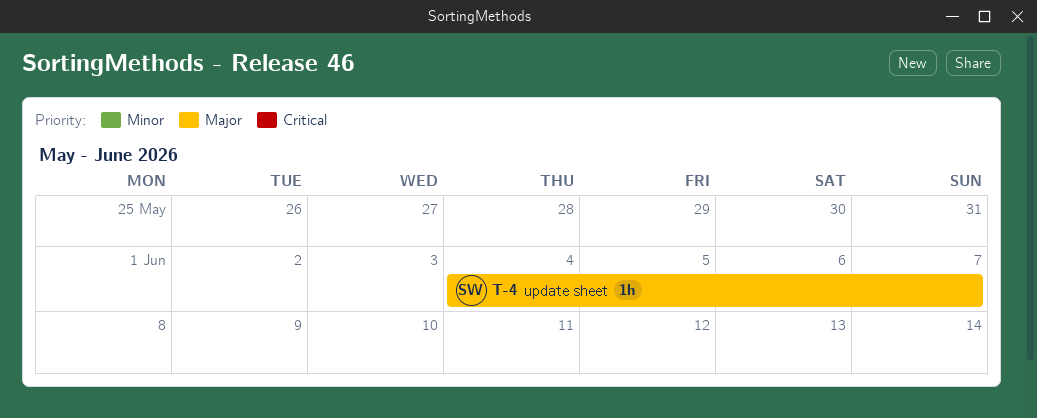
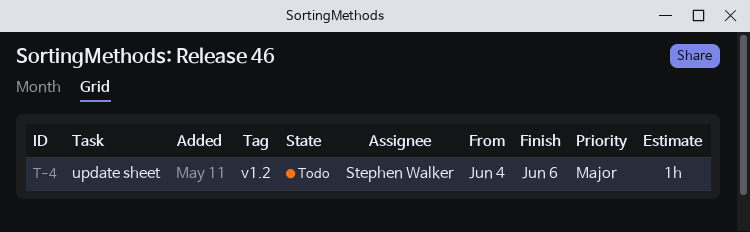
T-4, due: Jun 7 -> Jun 6

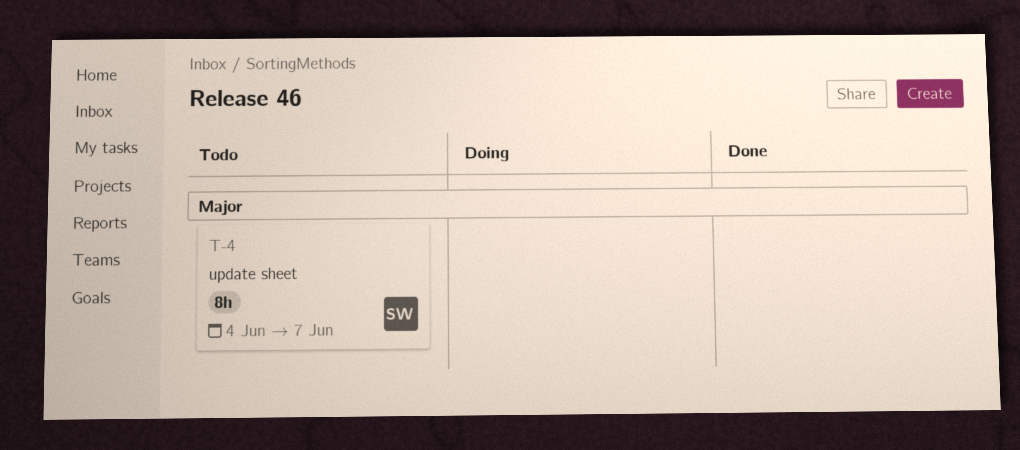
T-4, estimate: 1h -> 8h
T-4, due: Jun 6 -> Jun 7

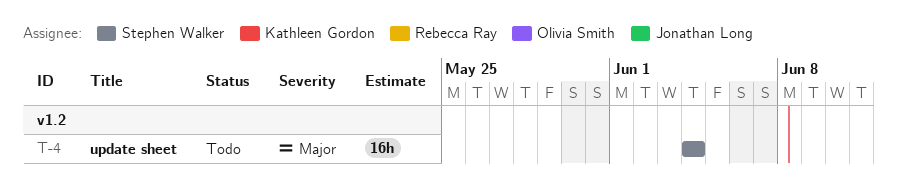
T-4, estimate: 8h -> 16h
T-4, due: Jun 7 -> Jun 4

